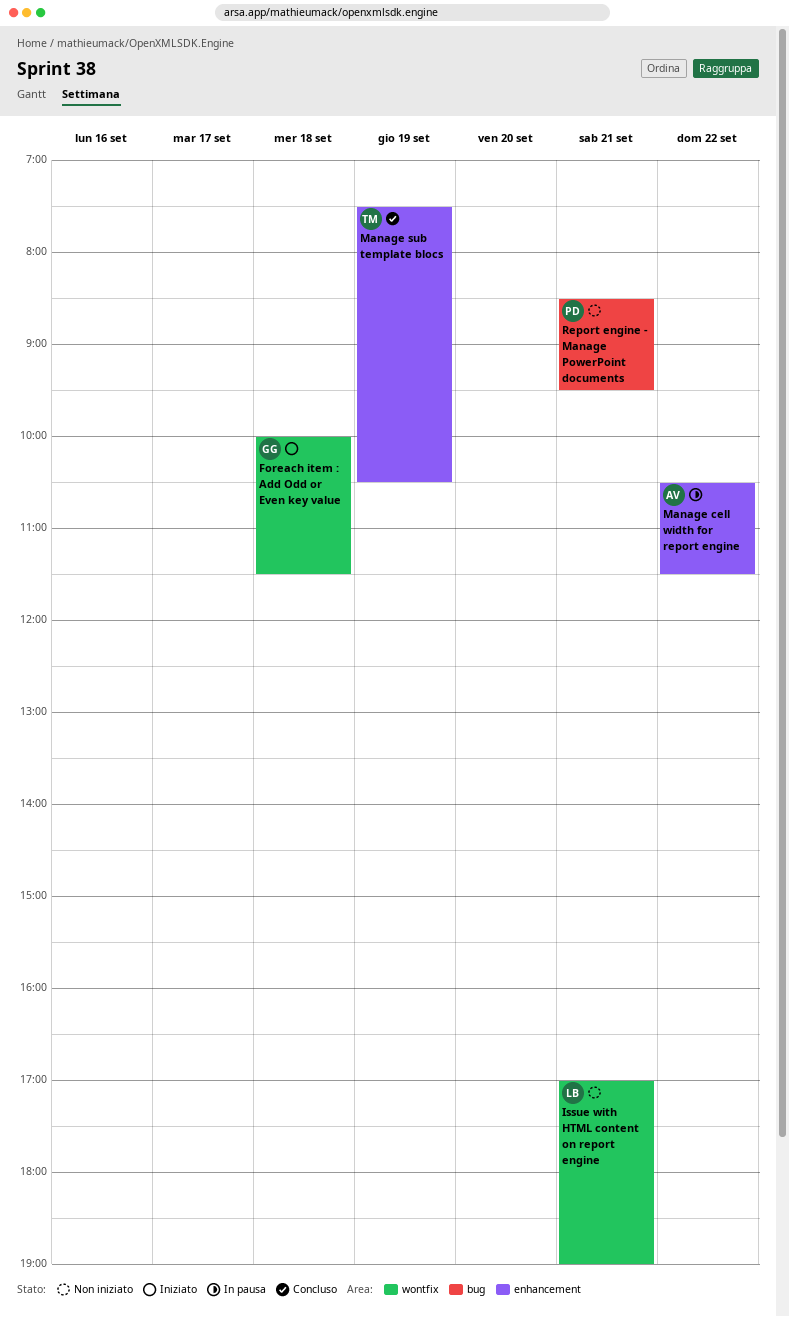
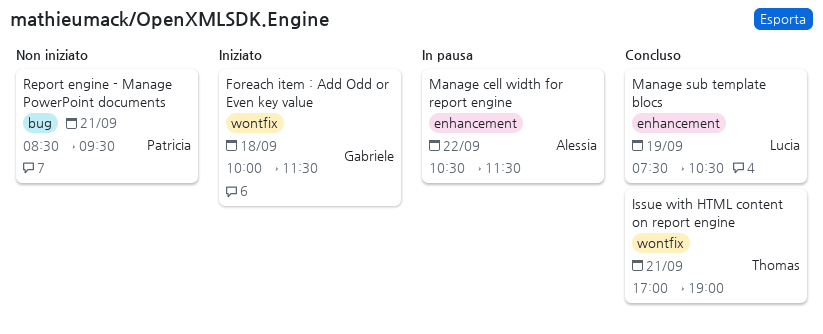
Issue with HTML content on report engine, status: Non iniziato -> Concluso
Issue with HTML content on report engine, owner: Lucia -> Thomas
Manage sub template blocs, owner: Thomas -> Lucia

